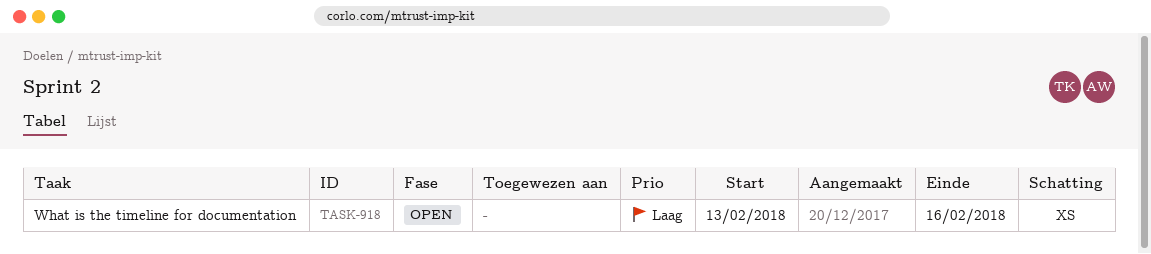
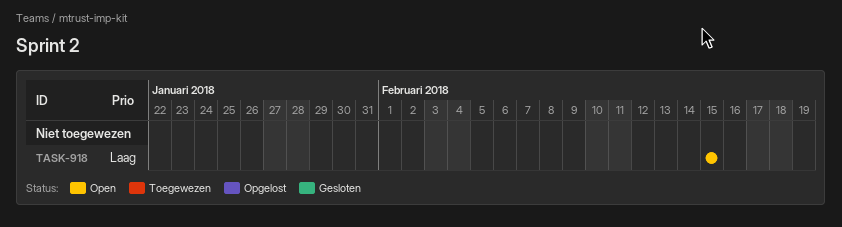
TASK-918, start: Feb 13 -> Feb 15
TASK-918, due: Feb 16 -> Feb 15

